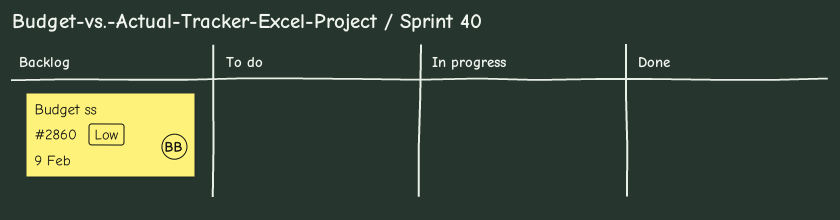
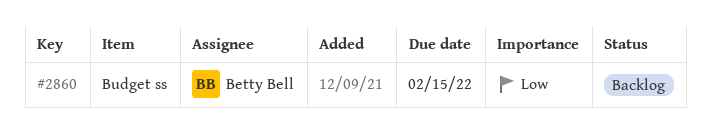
#2860, due: Feb 9 -> Feb 15

